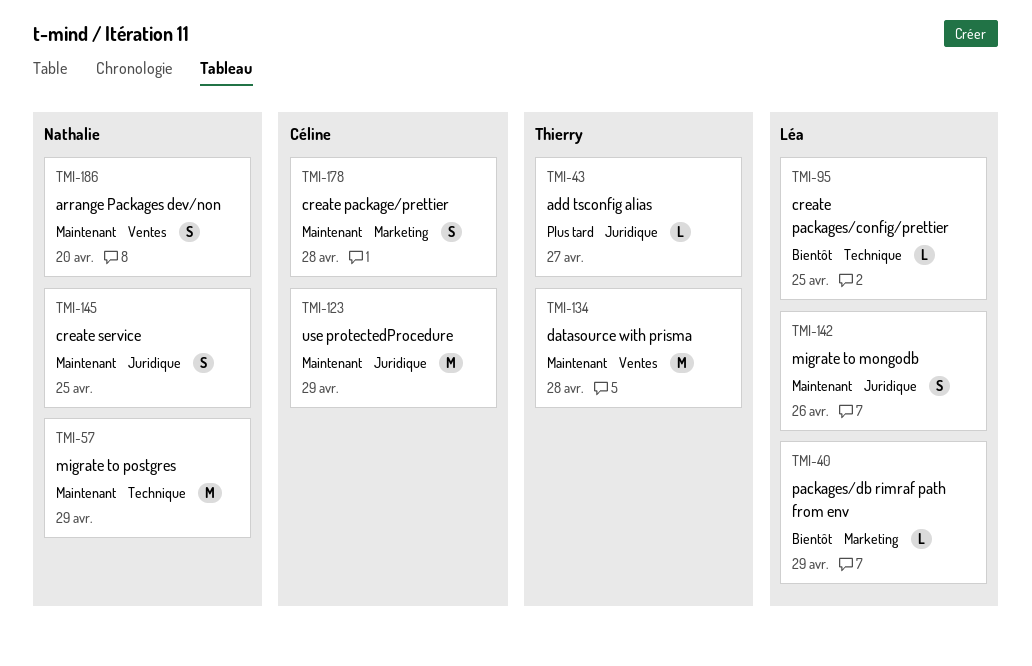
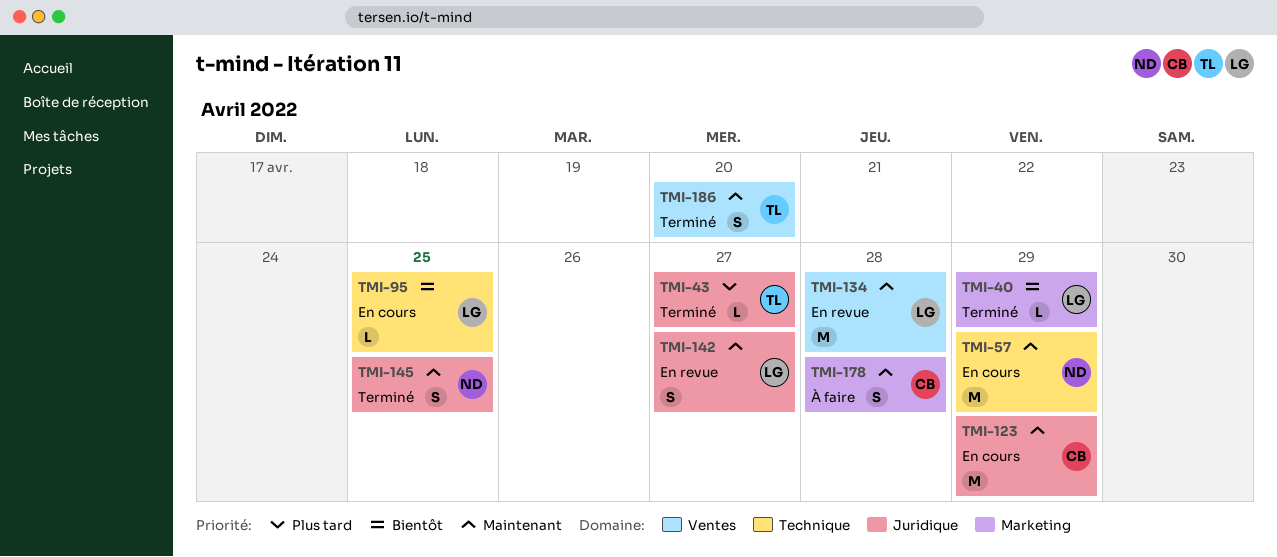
TMI-134, owner: Thierry -> Léa
TMI-142, due: Apr 26 -> Apr 27
TMI-186, owner: Nathalie -> Thierry

